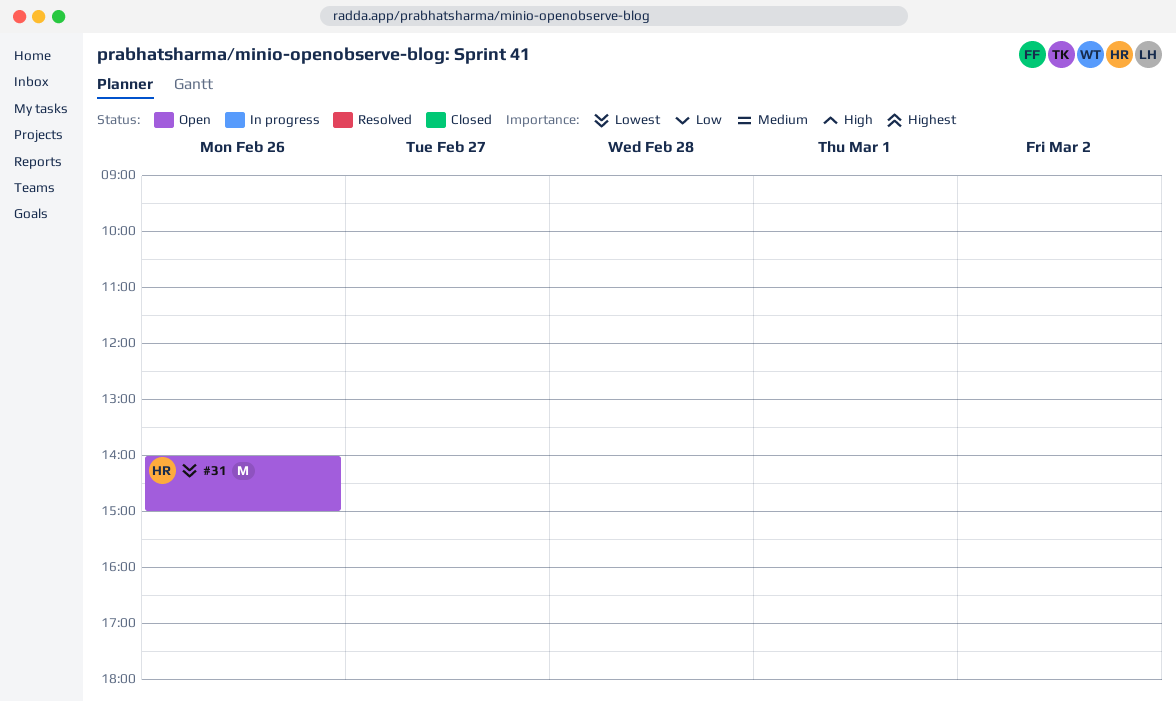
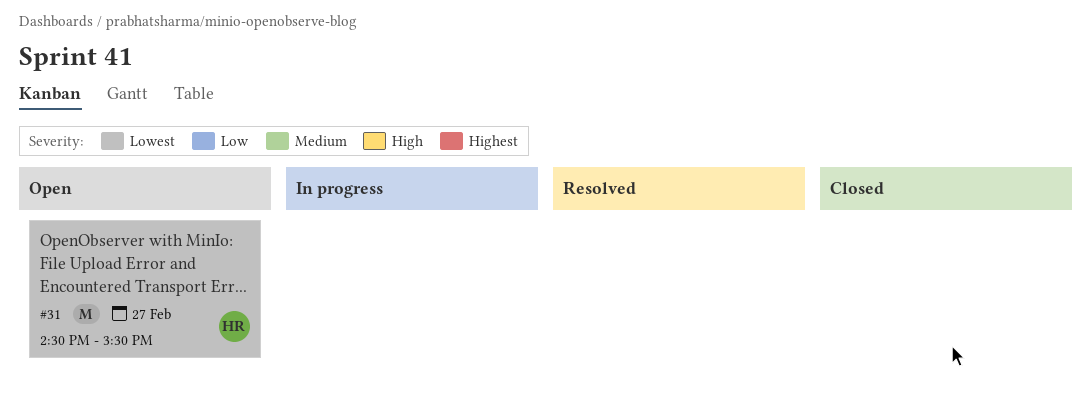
#31, day: Feb 26 -> Feb 27
#31, begins: 14:00 -> 14:30
#31, ends: 15:00 -> 15:30

